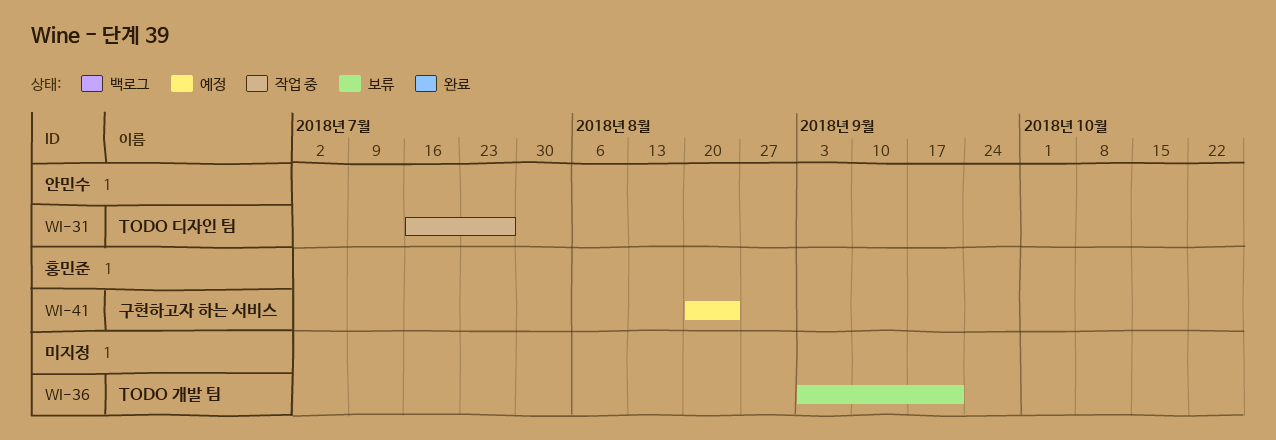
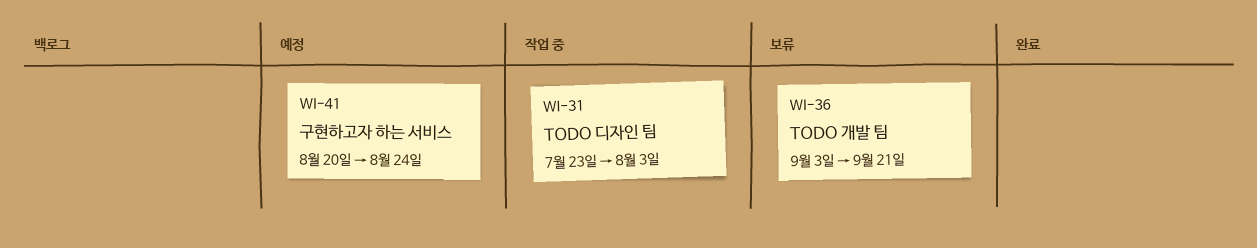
WI-31, start: Jul 16 -> Jul 23
WI-31, due: Jul 27 -> Aug 3

